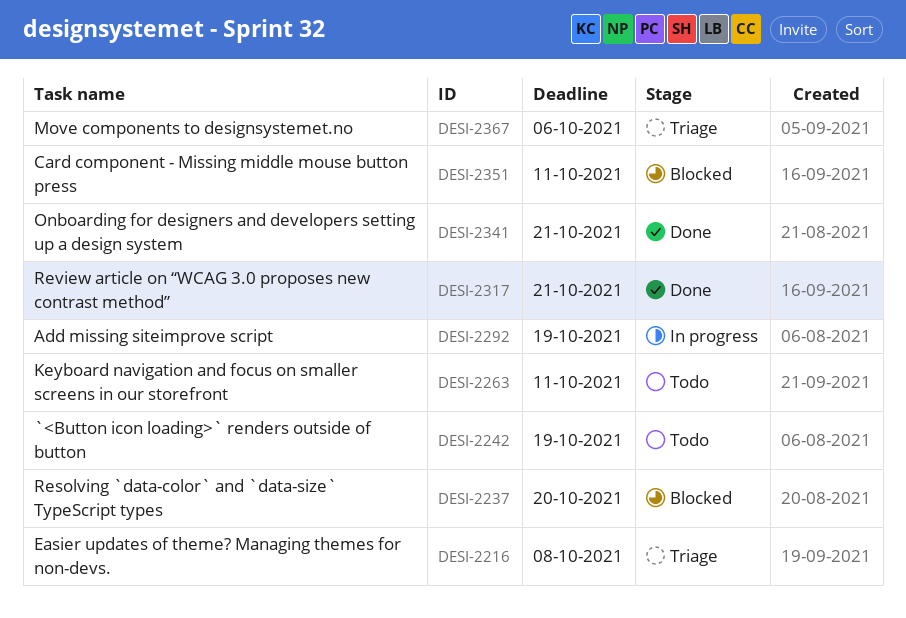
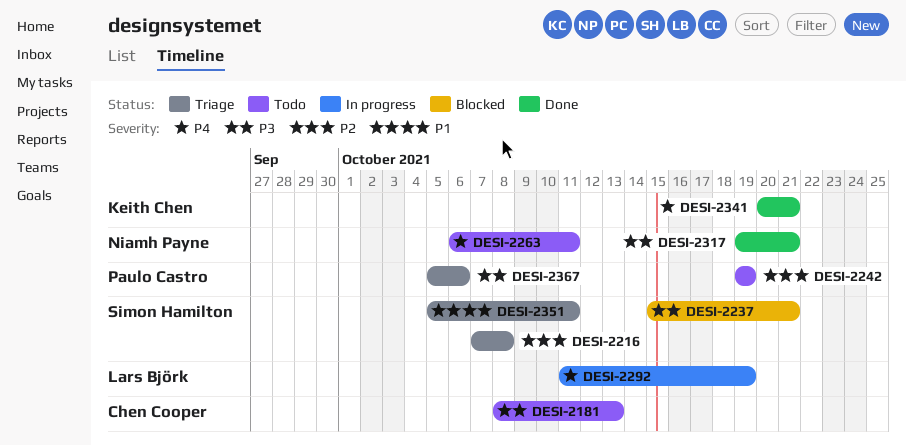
DESI-2181: none -> present
DESI-2237, due: Oct 20 -> Oct 21
DESI-2351, status: Blocked -> Triage

